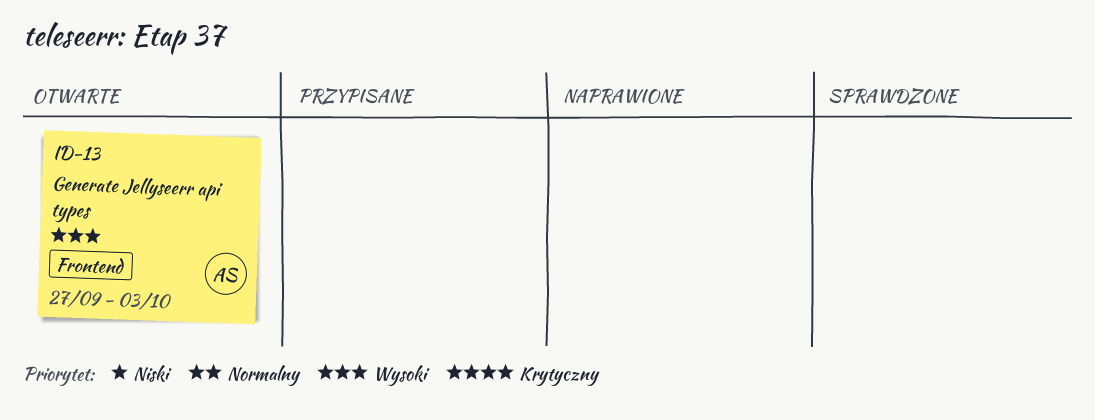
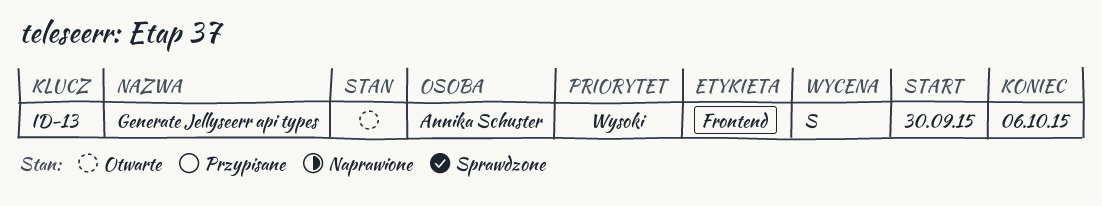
ID-13, start: Sep 27 -> Sep 30
ID-13, due: Oct 3 -> Oct 6

